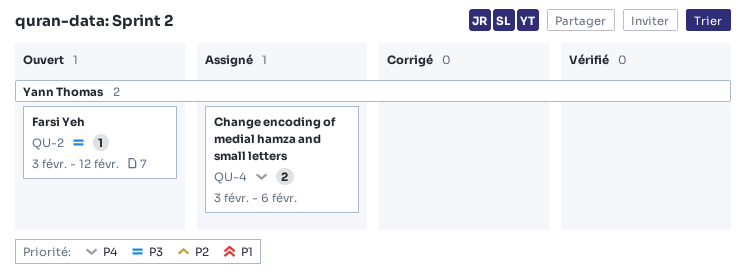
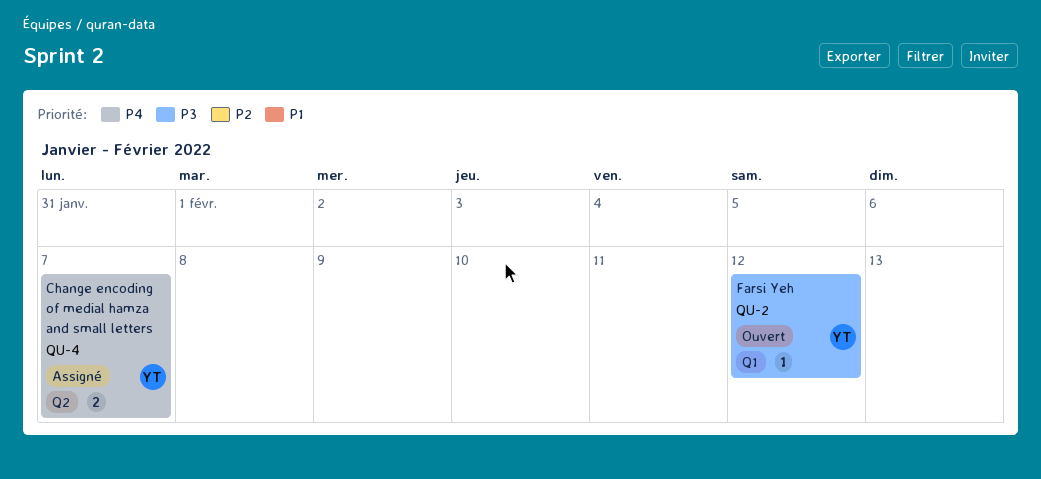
QU-4, due: Feb 6 -> Feb 7

